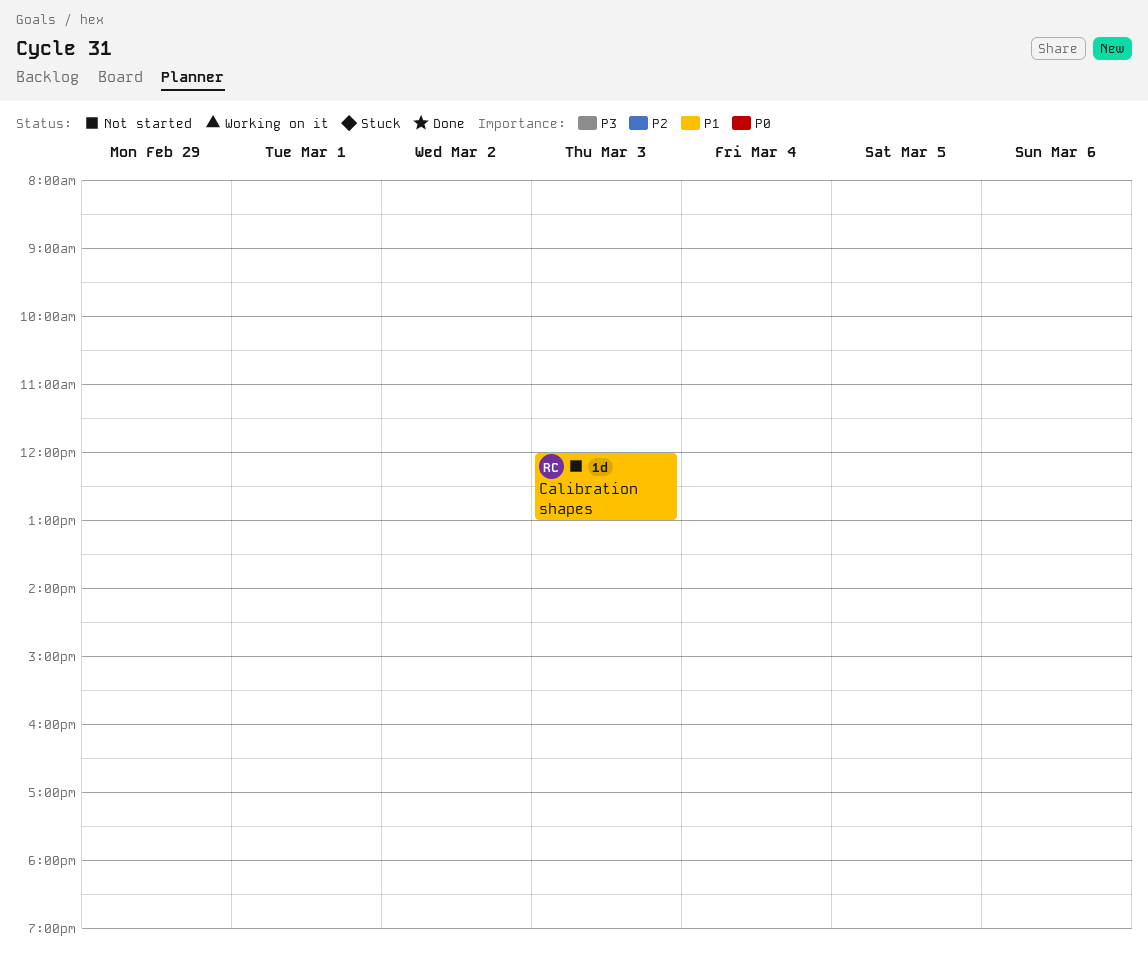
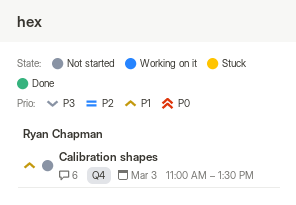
Calibration shapes, begins: 12:00 -> 11:00
Calibration shapes, ends: 13:00 -> 13:30

